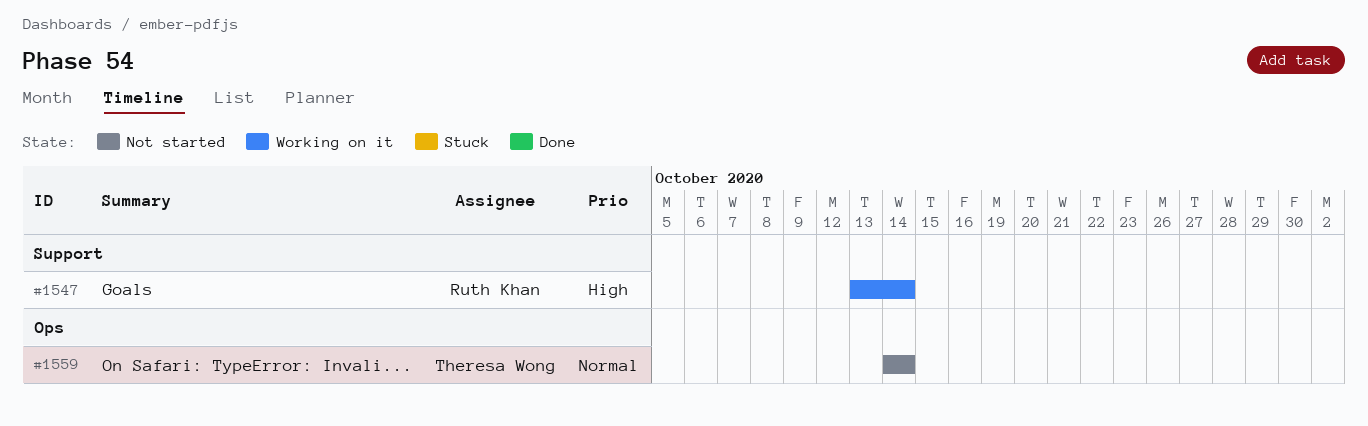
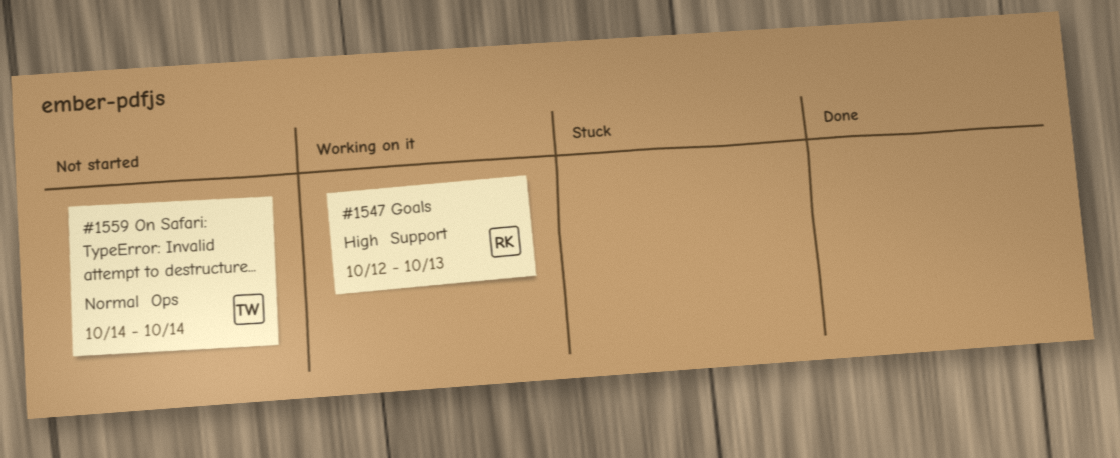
#1547, start: Oct 13 -> Oct 12
#1547, due: Oct 14 -> Oct 13

